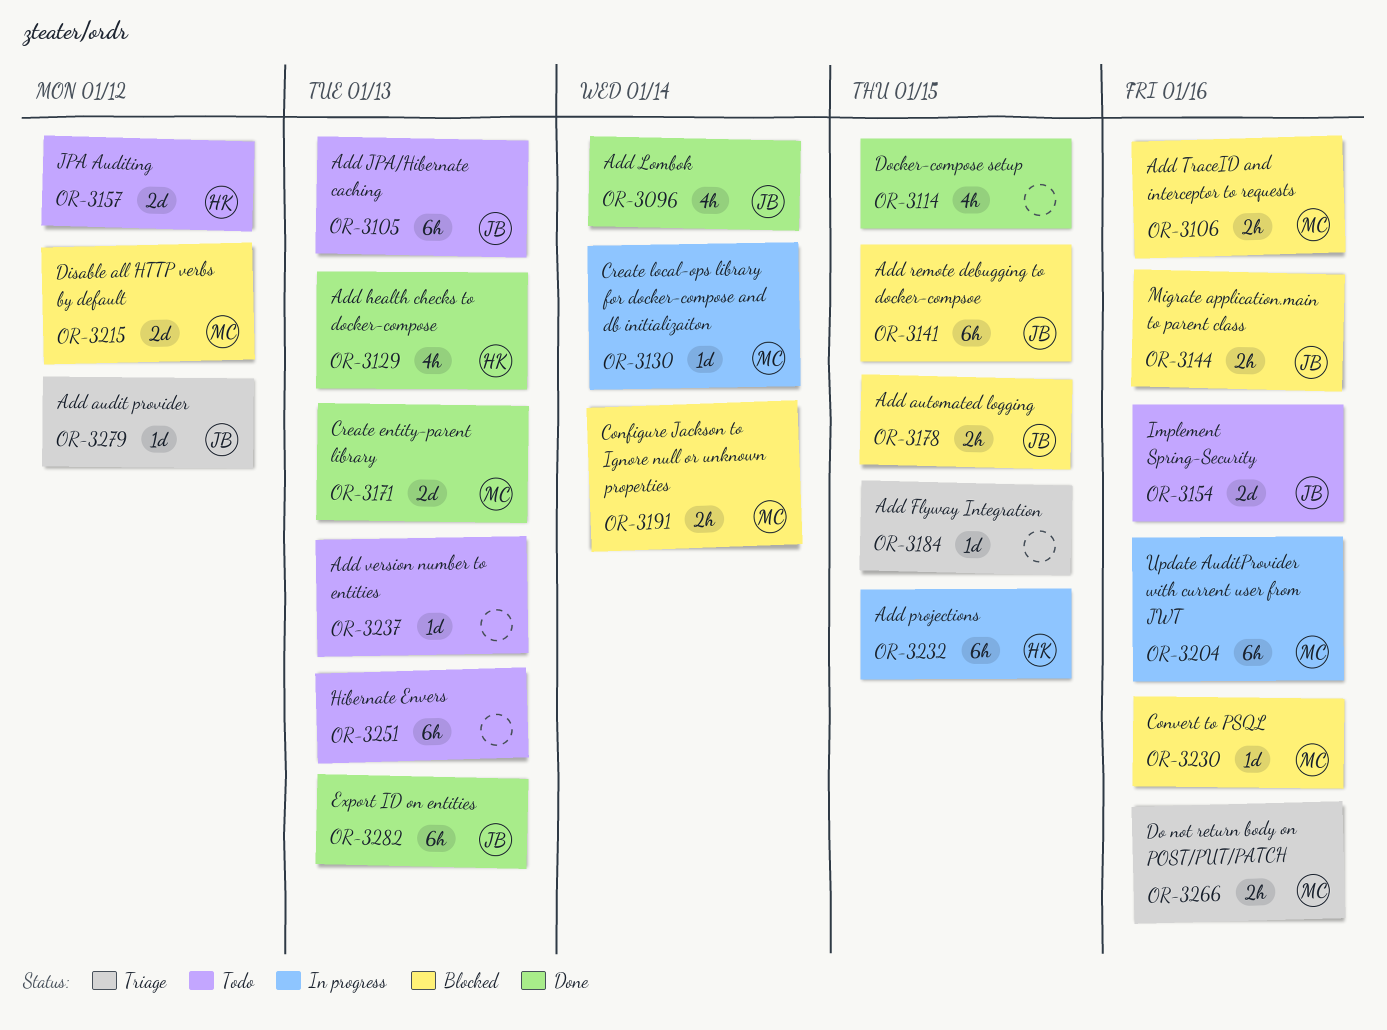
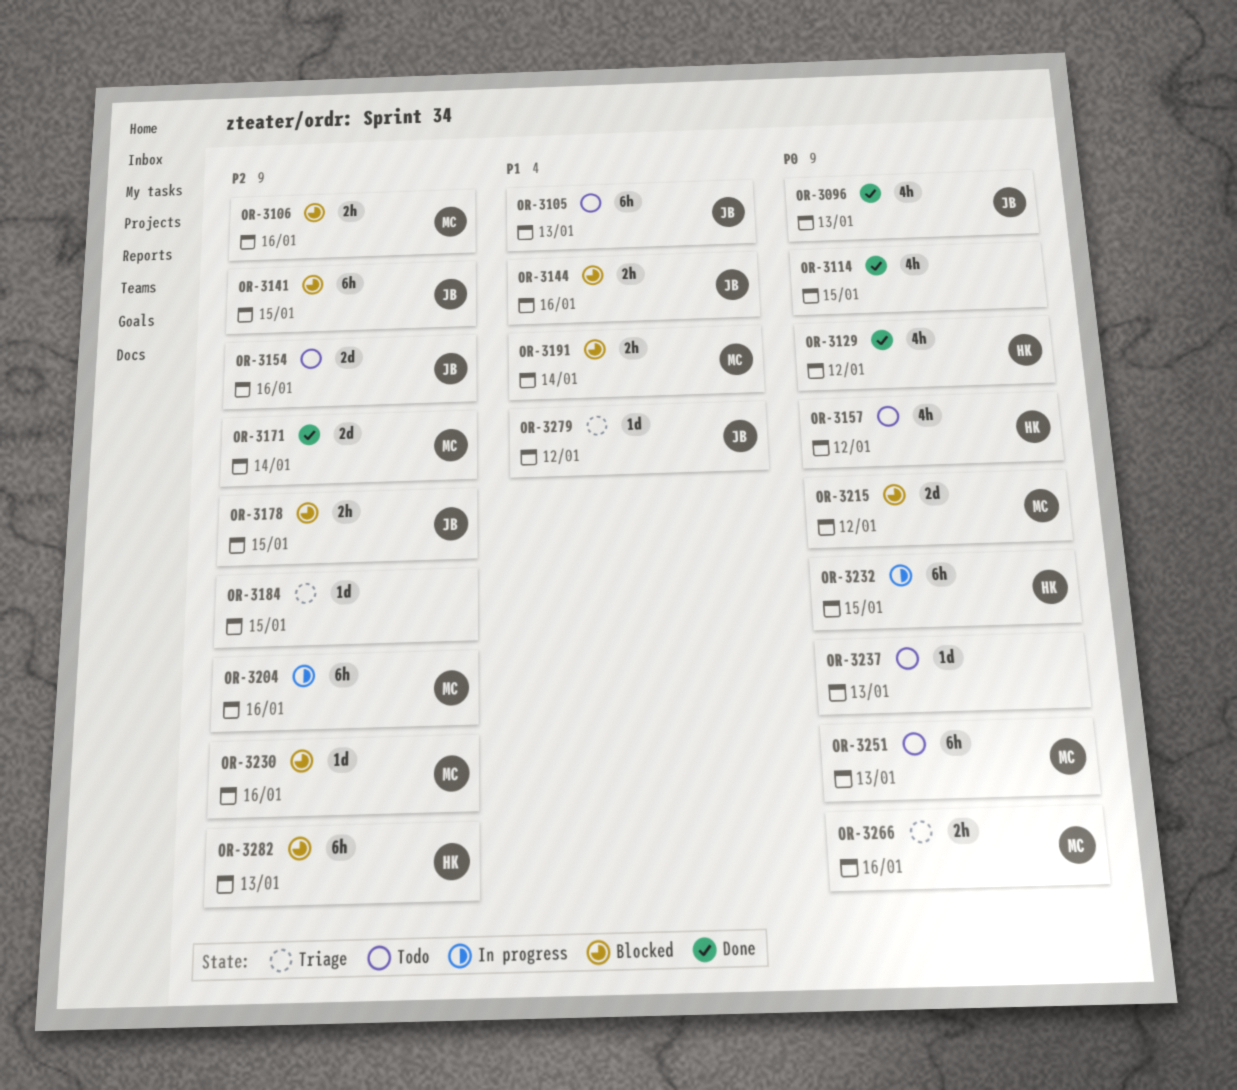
OR-3096, due: Jan 14 -> Jan 13
OR-3129, due: Jan 13 -> Jan 12
OR-3130: present -> none
OR-3157, estimate: 2d -> 4h
OR-3171, due: Jan 13 -> Jan 14
OR-3251, owner: none -> MC
OR-3282, status: Done -> Blocked
OR-3282, owner: JB -> HK

